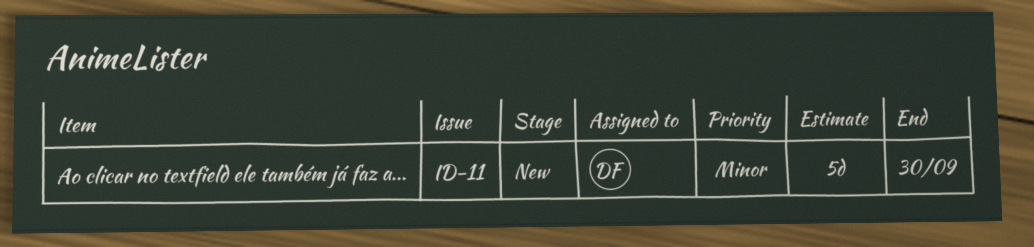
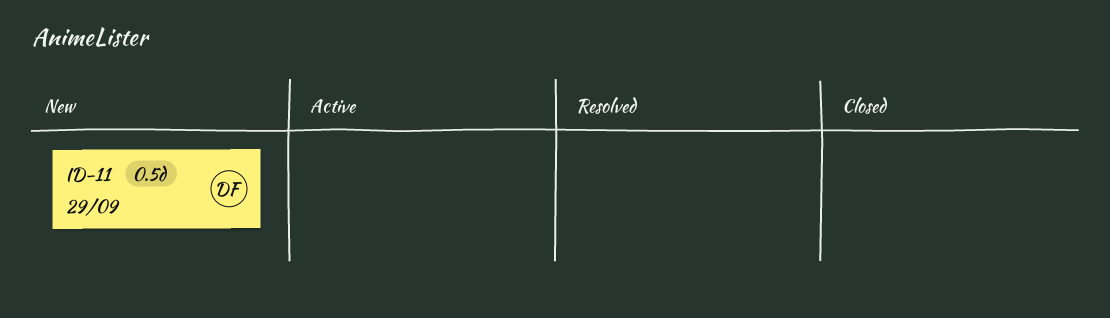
ID-11, estimate: 5d -> 0.5d
ID-11, due: Sep 30 -> Sep 29

